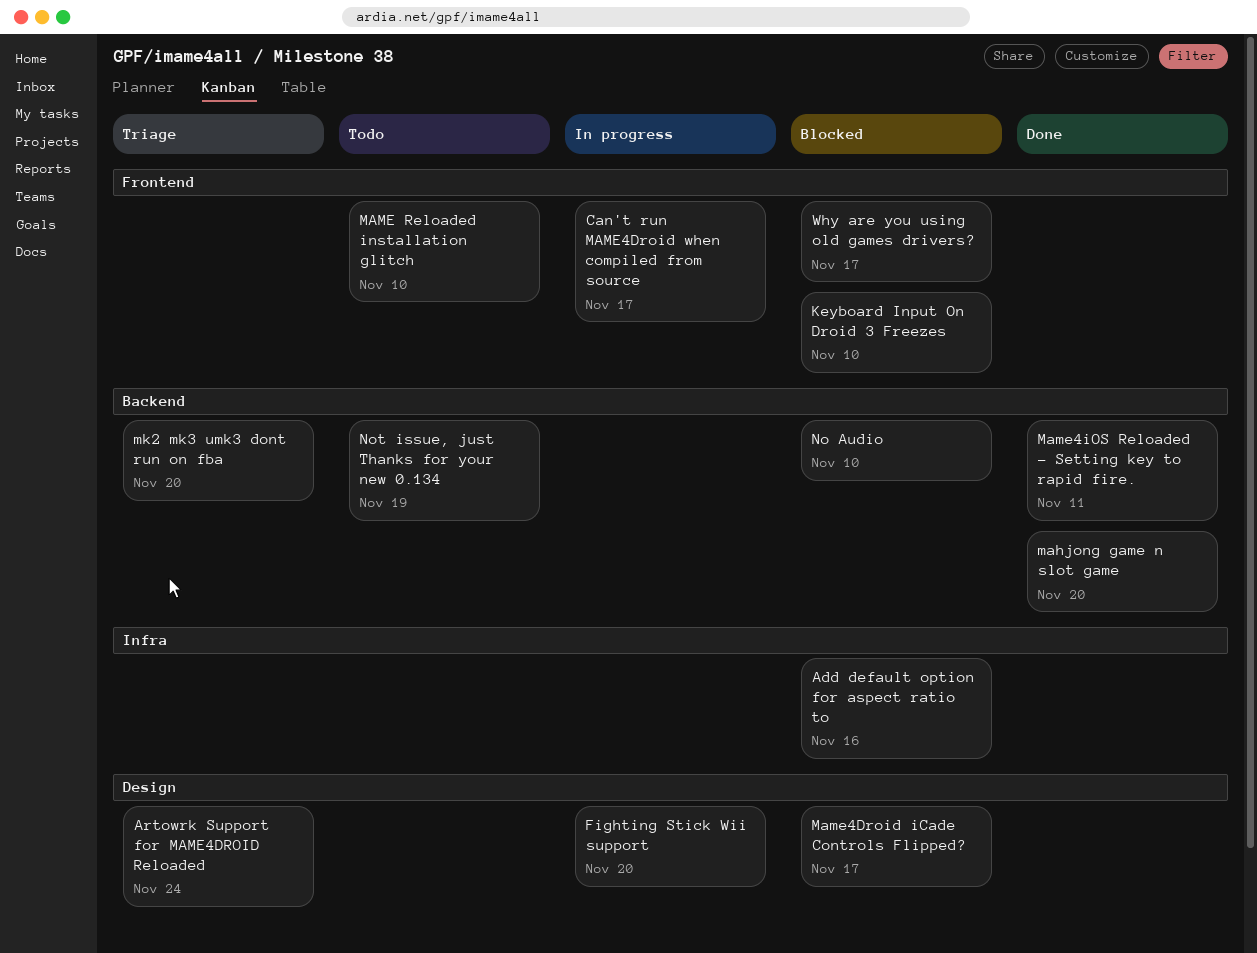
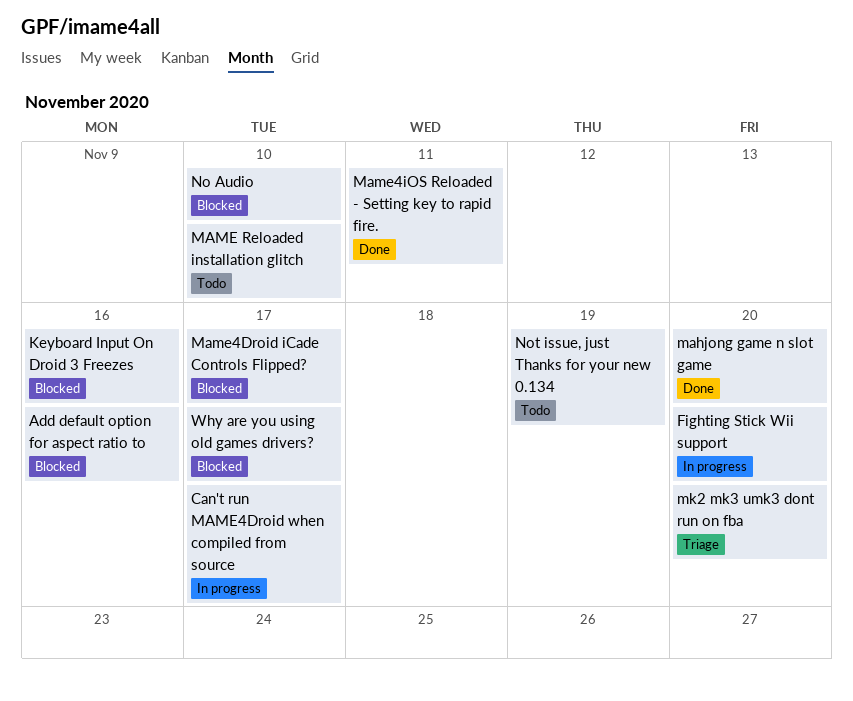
Artowrk Support for MAME4DROID Reloaded: present -> none
Keyboard Input On Droid 3 Freezes, due: Nov 10 -> Nov 16

